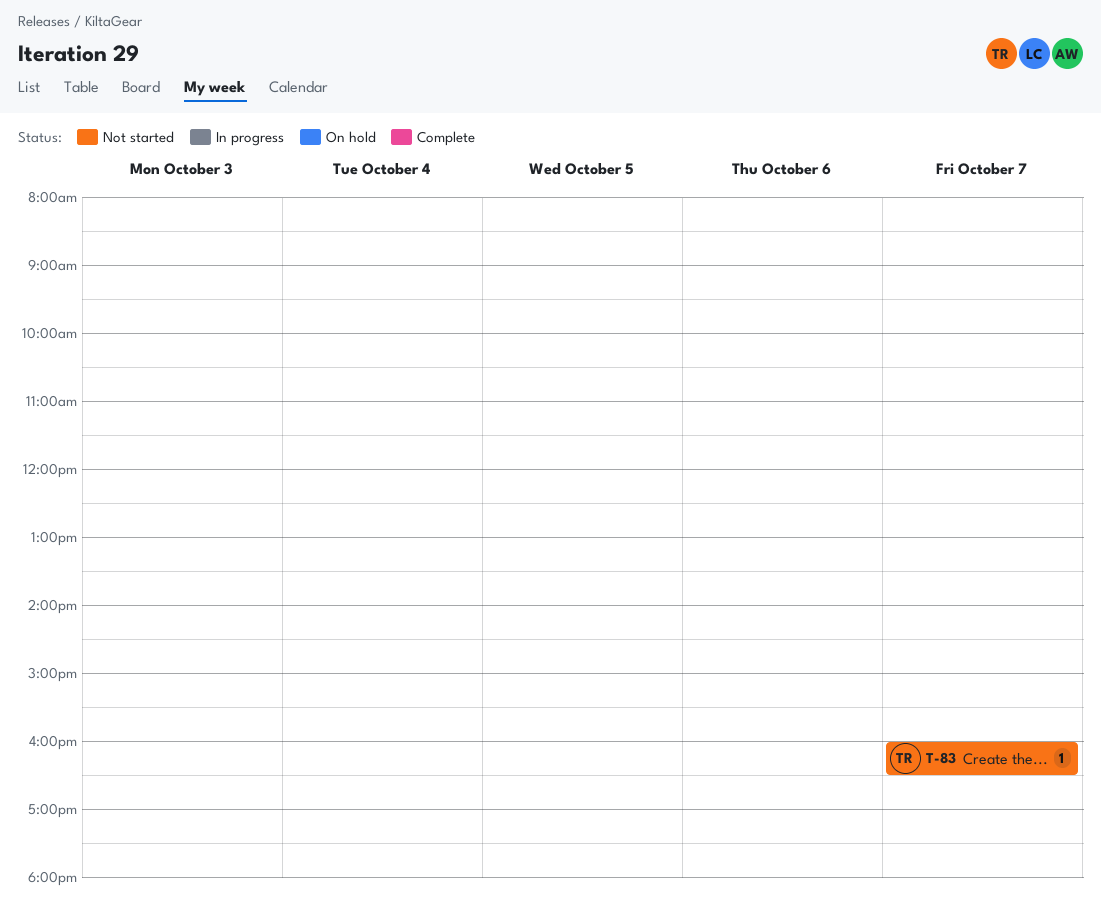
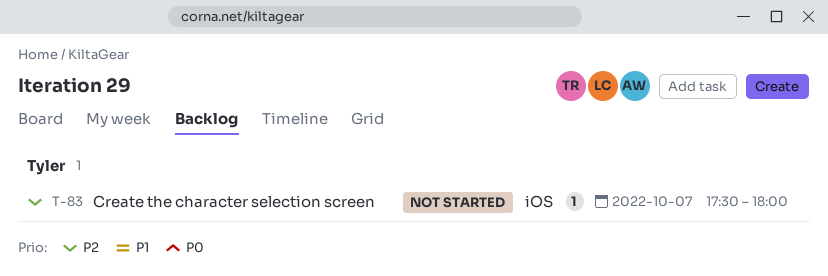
T-83, begins: 16:00 -> 17:30
T-83, ends: 16:30 -> 18:00

